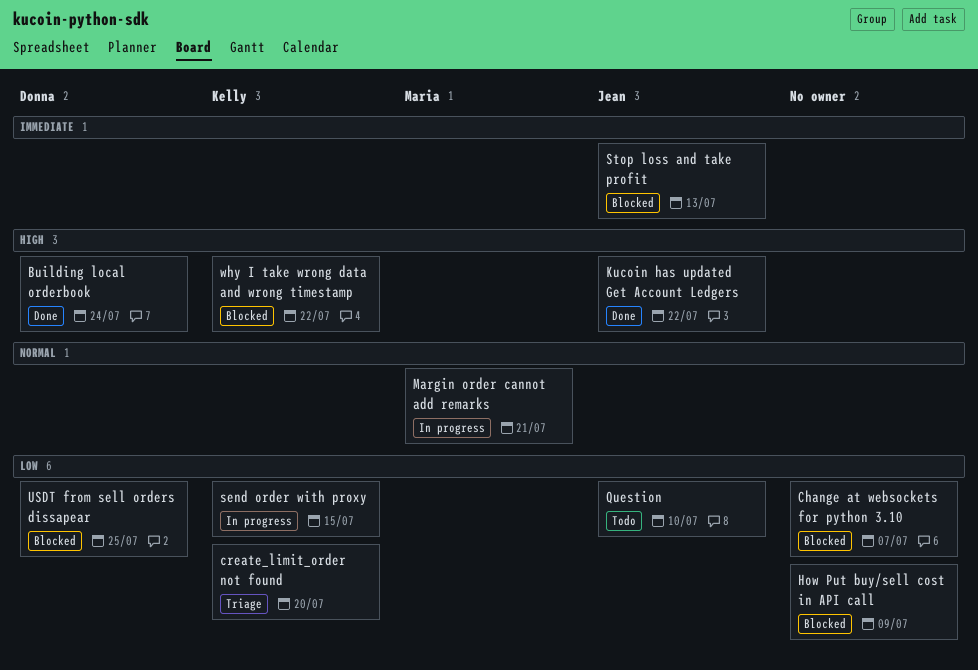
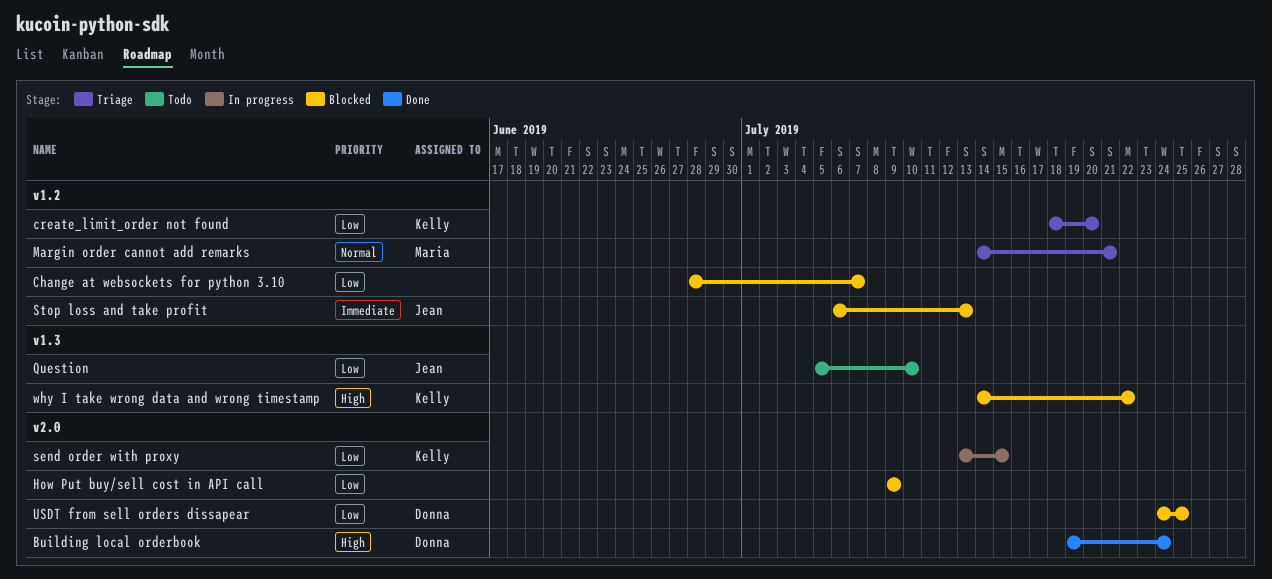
Kucoin has updated Get Account Ledgers: present -> none
Margin order cannot add remarks, status: In progress -> Triage

